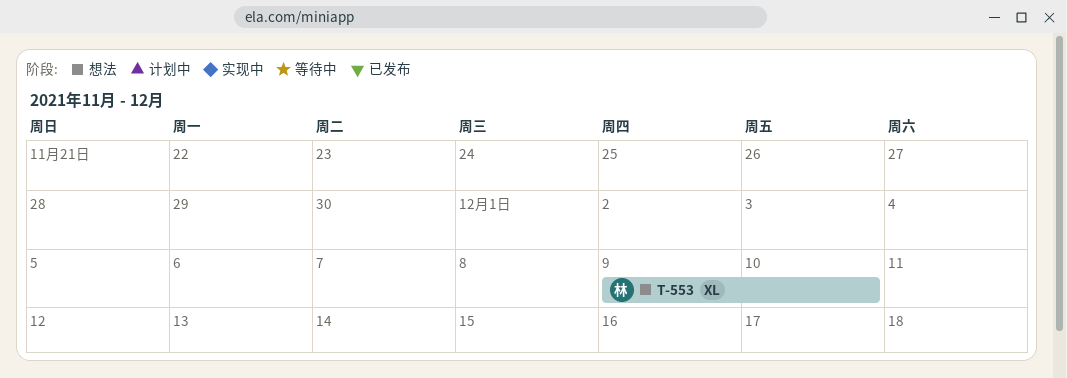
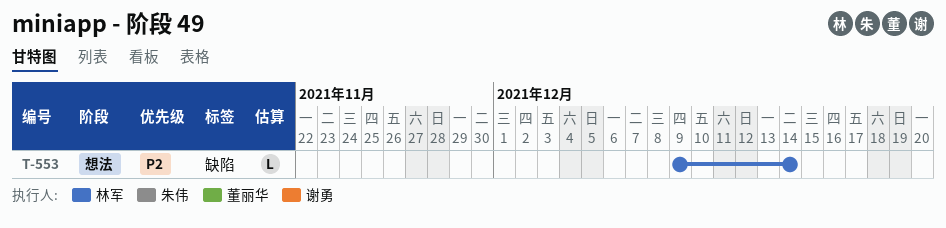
T-553, estimate: XL -> L
T-553, due: Dec 10 -> Dec 14

